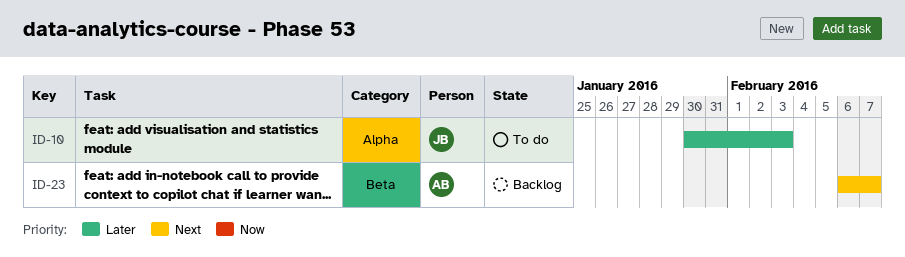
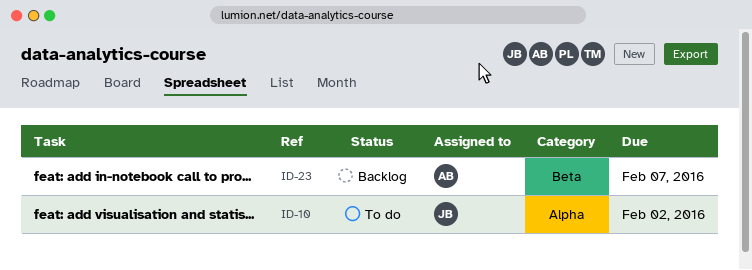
ID-10, due: Feb 3 -> Feb 2

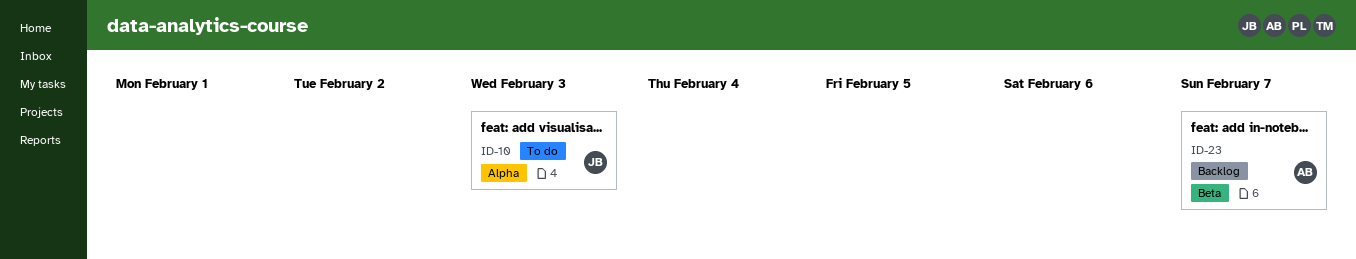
ID-10, due: Feb 2 -> Feb 3

